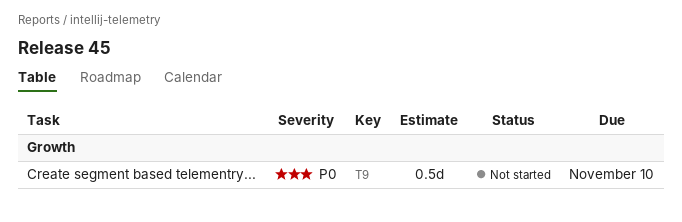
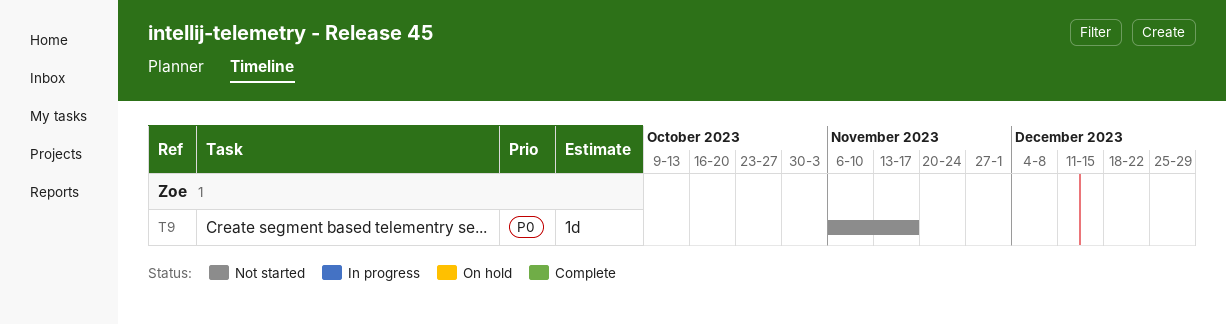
T9, estimate: 0.5d -> 1d
T9, due: Nov 10 -> Nov 17

